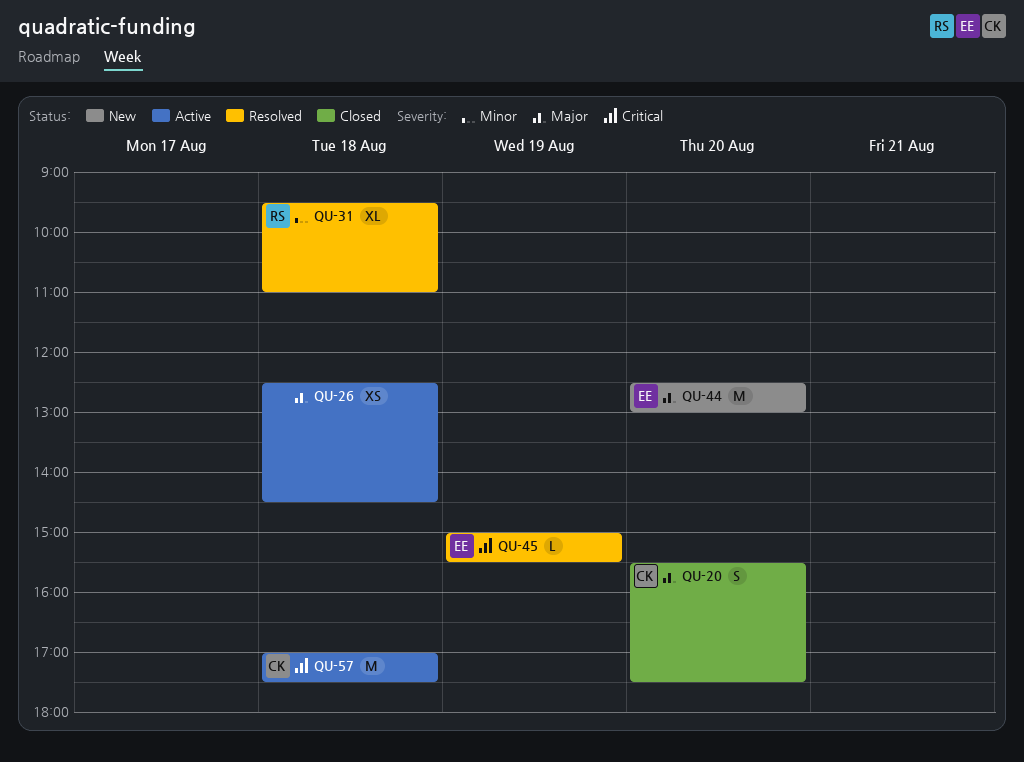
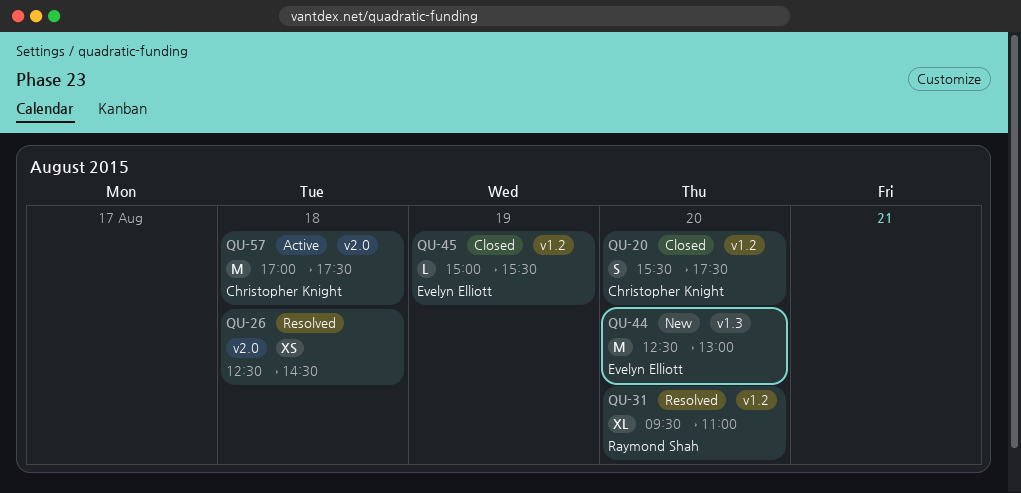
QU-26, status: Active -> Resolved
QU-31, day: Aug 18 -> Aug 20
QU-45, status: Resolved -> Closed

